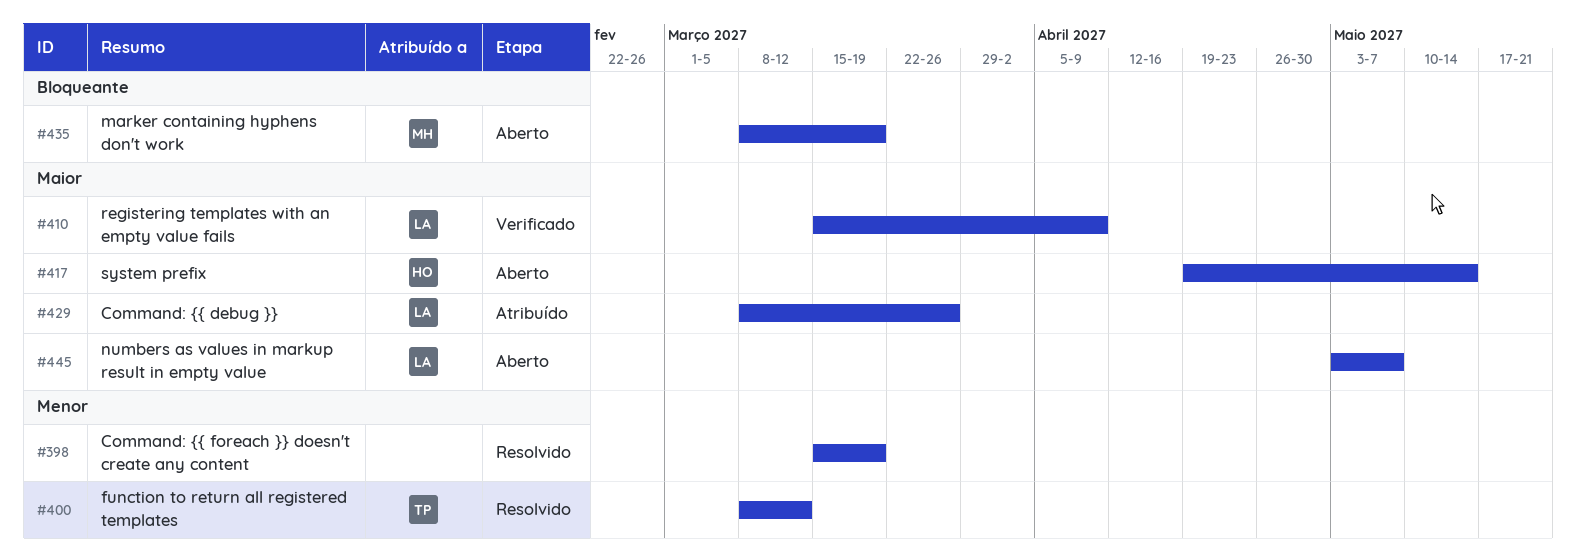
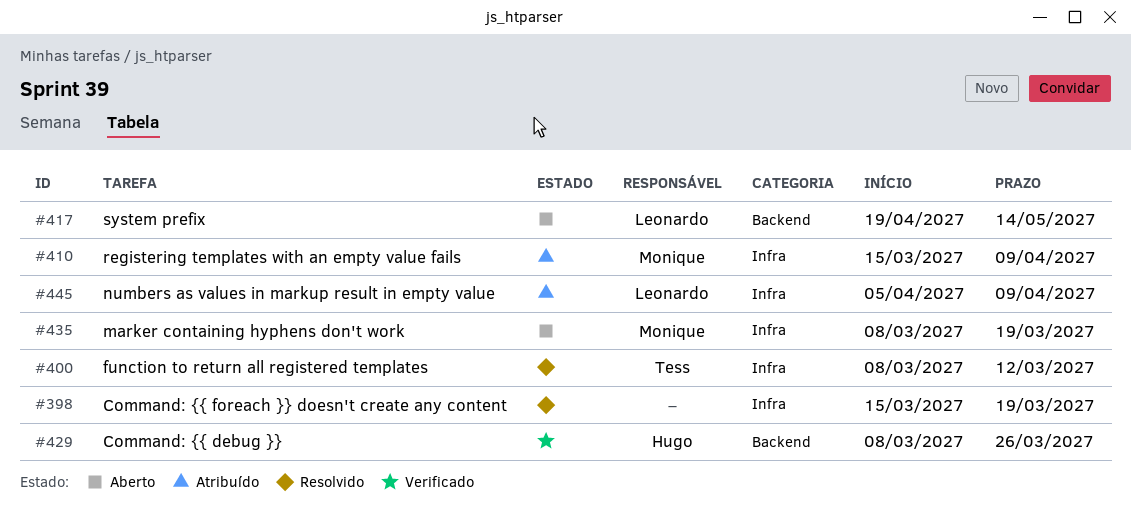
#410, status: Verificado -> Atribuído
#410, owner: Leonardo -> Monique
#417, owner: Hugo -> Leonardo
#429, status: Atribuído -> Verificado
#429, owner: Leonardo -> Hugo
#445, status: Aberto -> Atribuído
#445, start: May 3 -> Apr 5
#445, due: May 7 -> Apr 9

